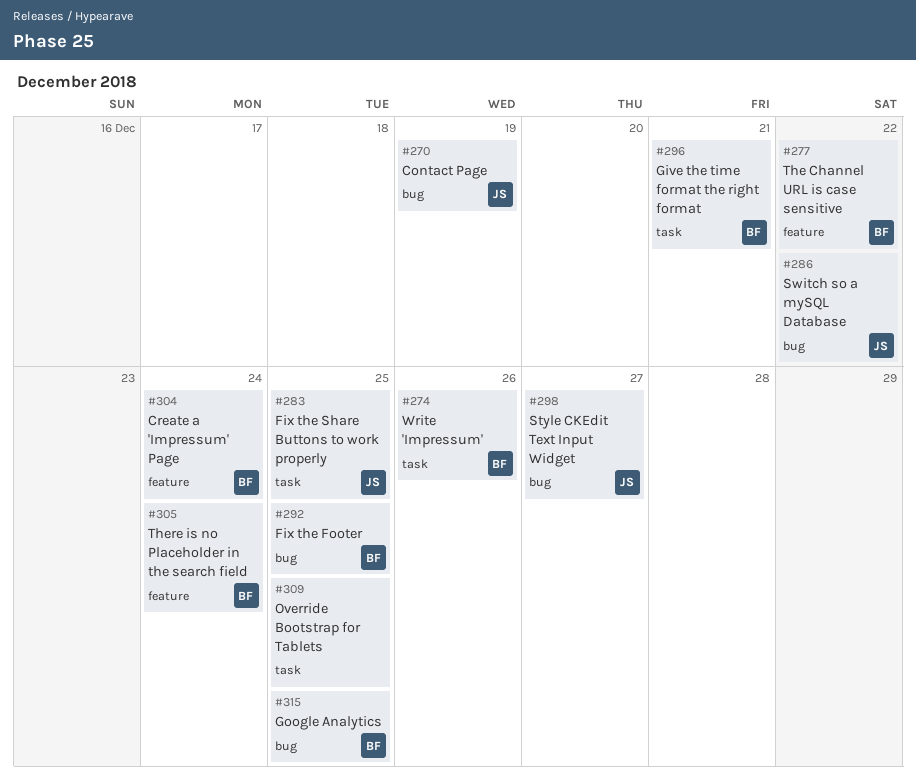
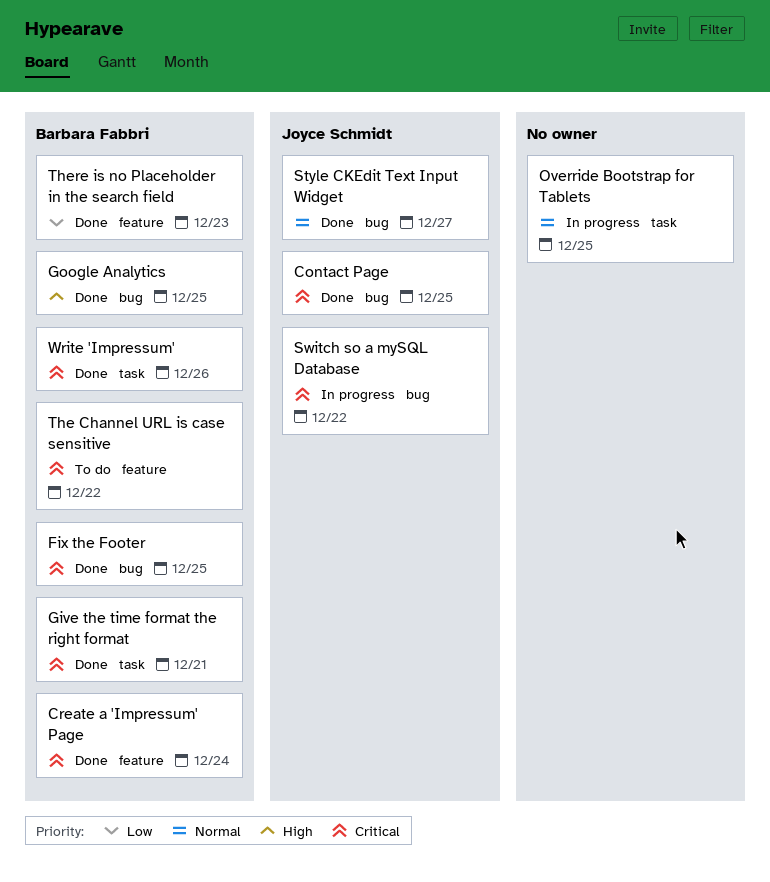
Contact Page, due: Dec 19 -> Dec 25
Fix the Share Buttons to work properly: present -> none
There is no Placeholder in the search field, due: Dec 24 -> Dec 23

